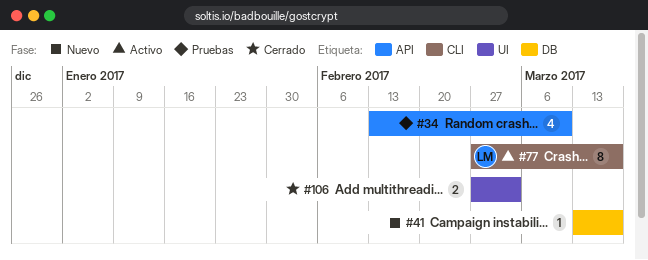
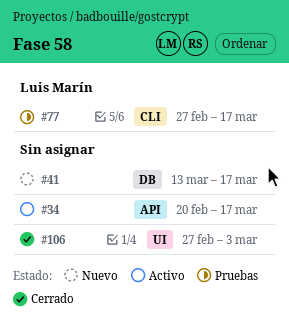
#34, status: Pruebas -> Activo
#34, start: Feb 13 -> Feb 20
#34, due: Mar 10 -> Mar 17
#77, status: Activo -> Pruebas

